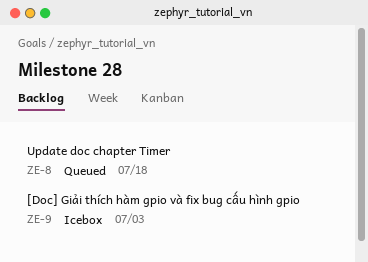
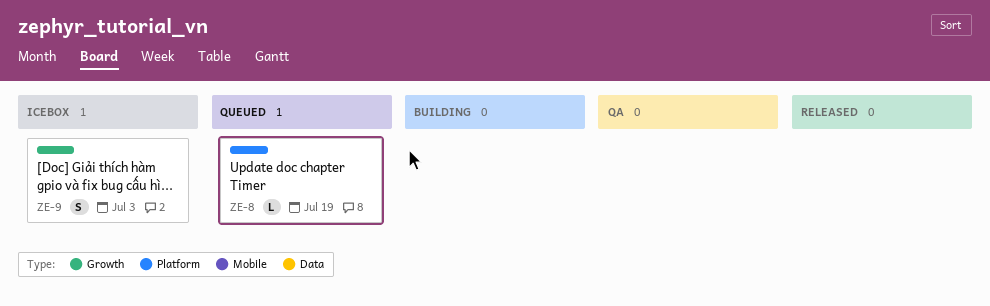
ZE-8, due: Jul 18 -> Jul 19

